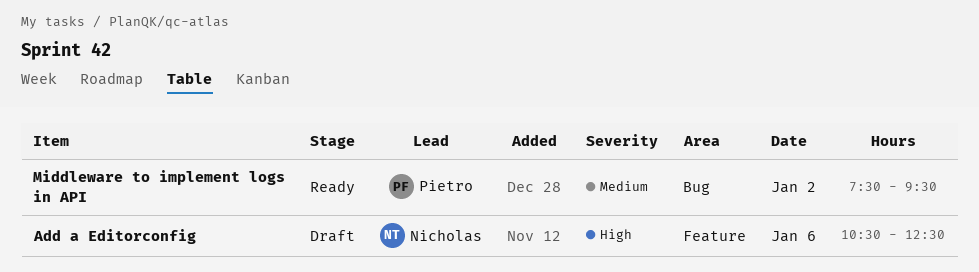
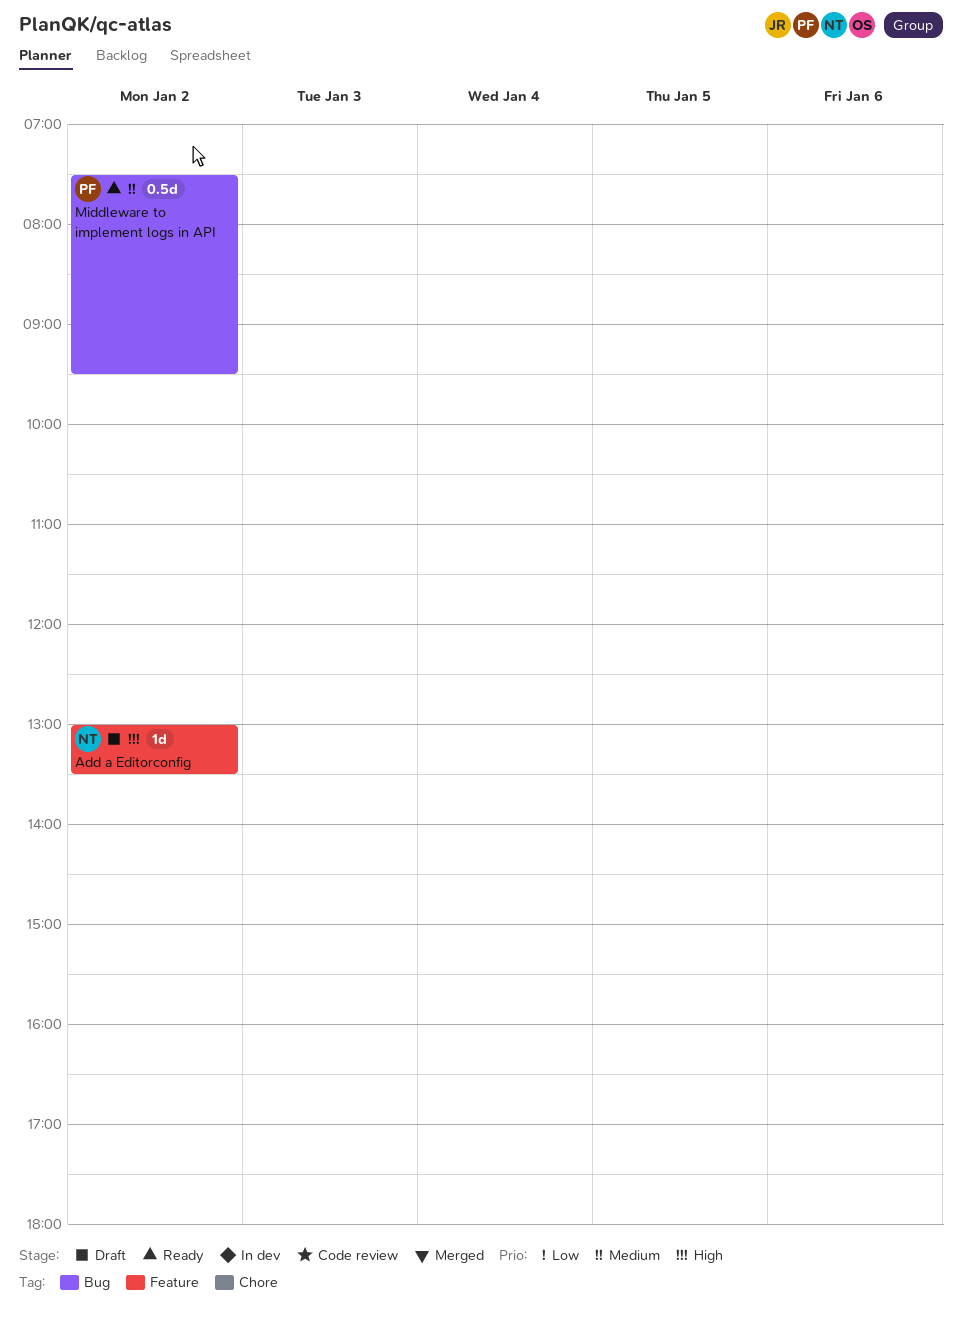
Add a Editorconfig, day: Jan 6 -> Jan 2
Add a Editorconfig, begins: 10:30 -> 13:00
Add a Editorconfig, ends: 12:30 -> 13:30

